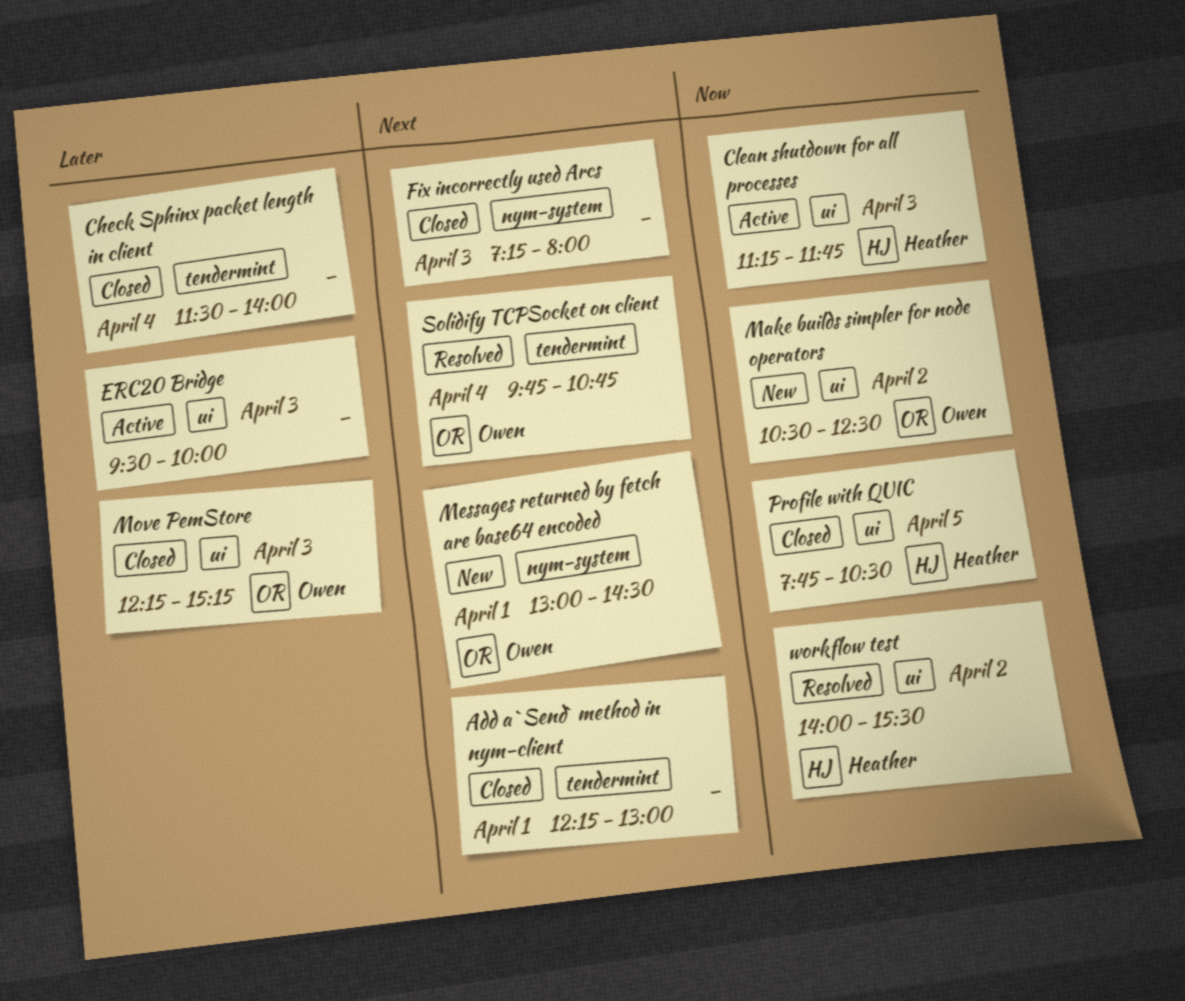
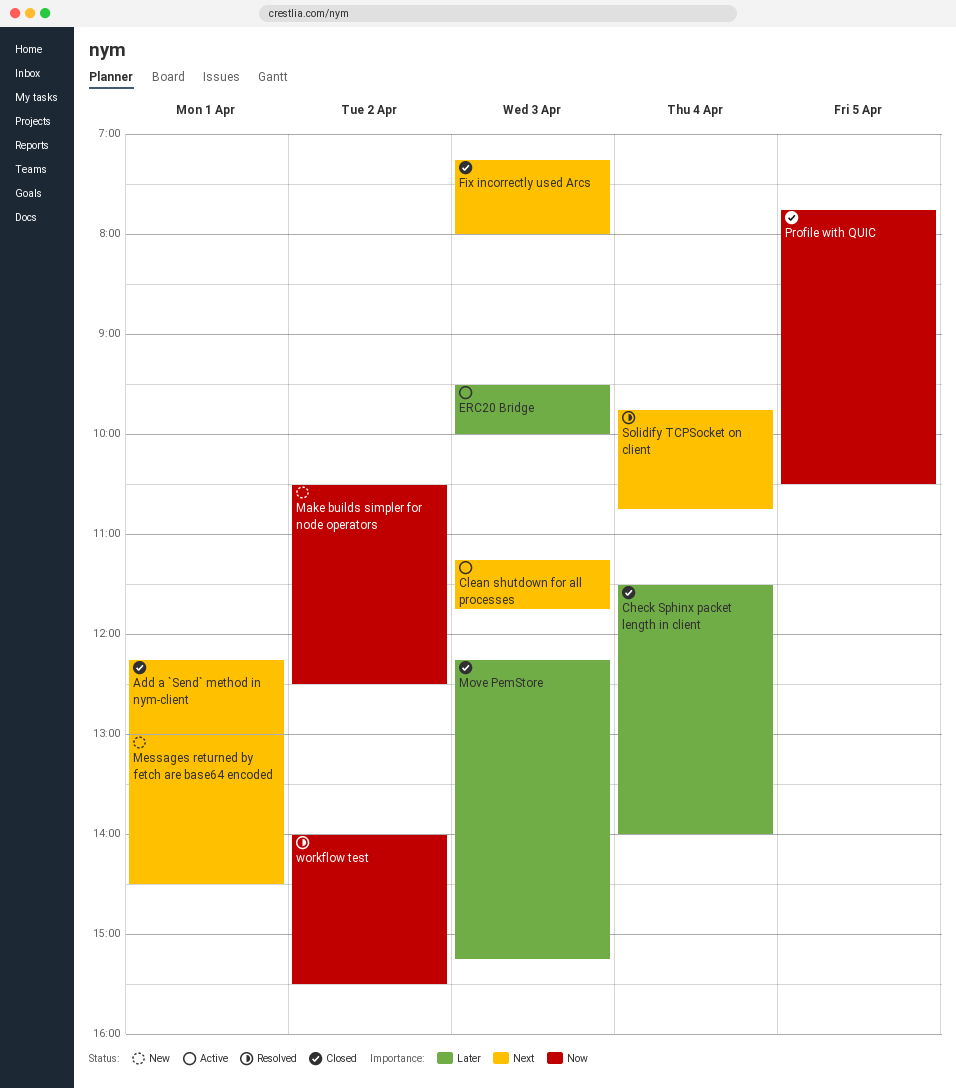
Clean shutdown for all processes, priority: Now -> Next

